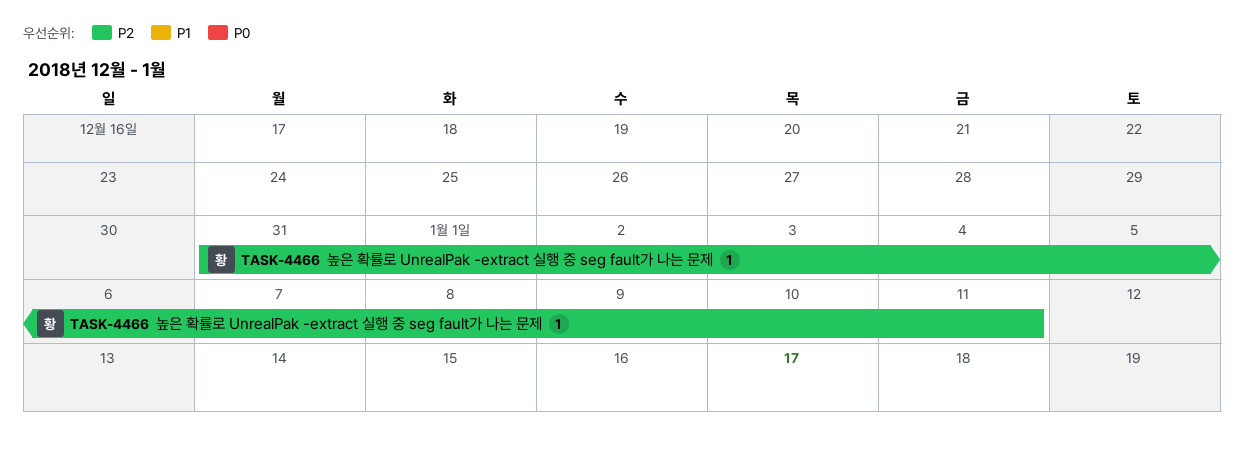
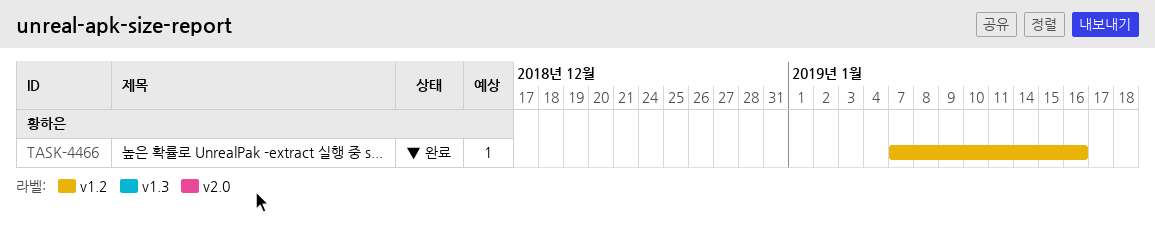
TASK-4466, start: Dec 31 -> Jan 7
TASK-4466, due: Jan 11 -> Jan 16

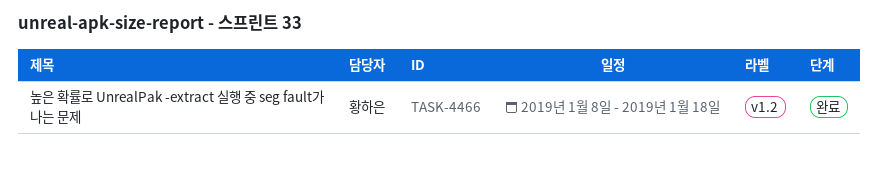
TASK-4466, start: Jan 7 -> Jan 8
TASK-4466, due: Jan 16 -> Jan 18

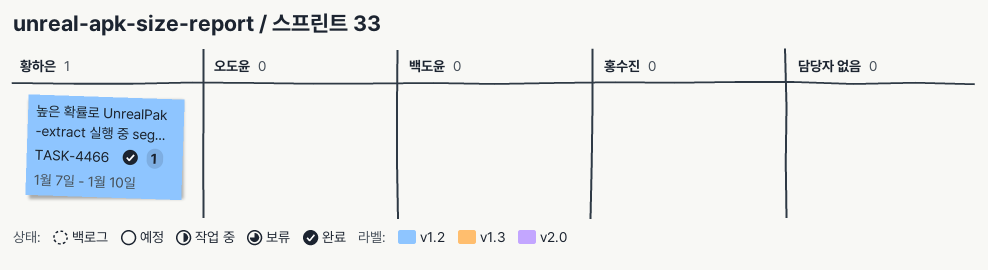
TASK-4466, start: Jan 8 -> Jan 7
TASK-4466, due: Jan 18 -> Jan 10

